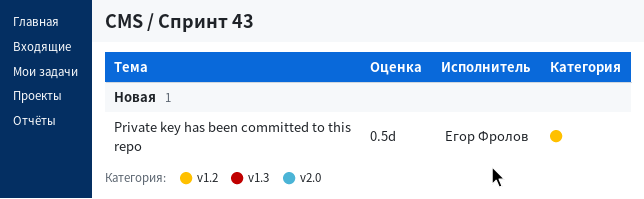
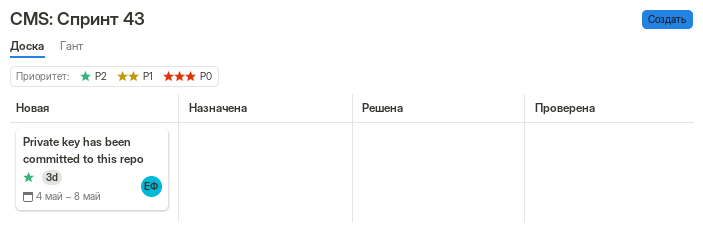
Private key has been committed to this repo, estimate: 0.5d -> 3d

